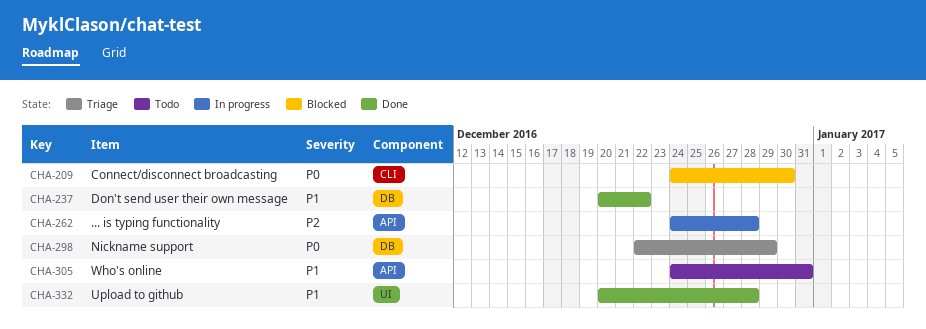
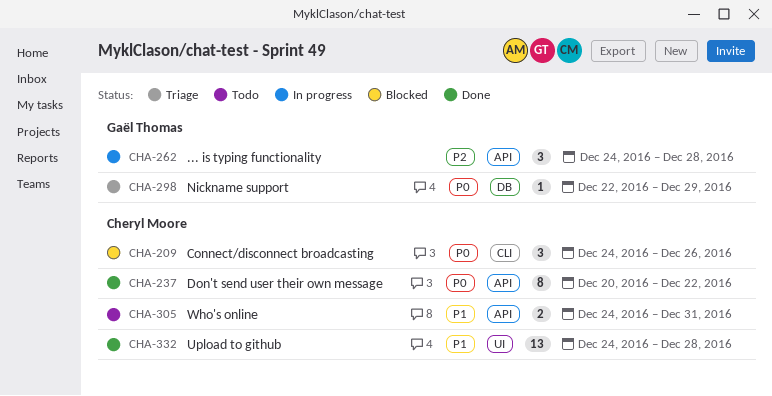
CHA-209, due: Dec 30 -> Dec 26
CHA-237, priority: P1 -> P0
CHA-237, label: DB -> API
CHA-332, start: Dec 20 -> Dec 24

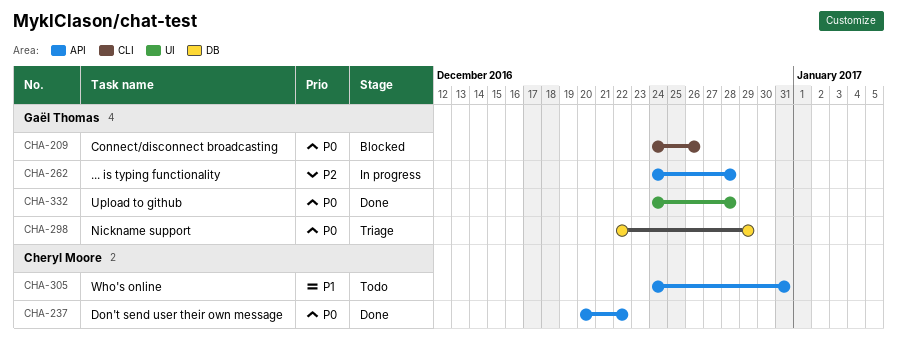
CHA-209, owner: Cheryl Moore -> Gaël Thomas
CHA-332, owner: Cheryl Moore -> Gaël Thomas
CHA-332, priority: P1 -> P0

